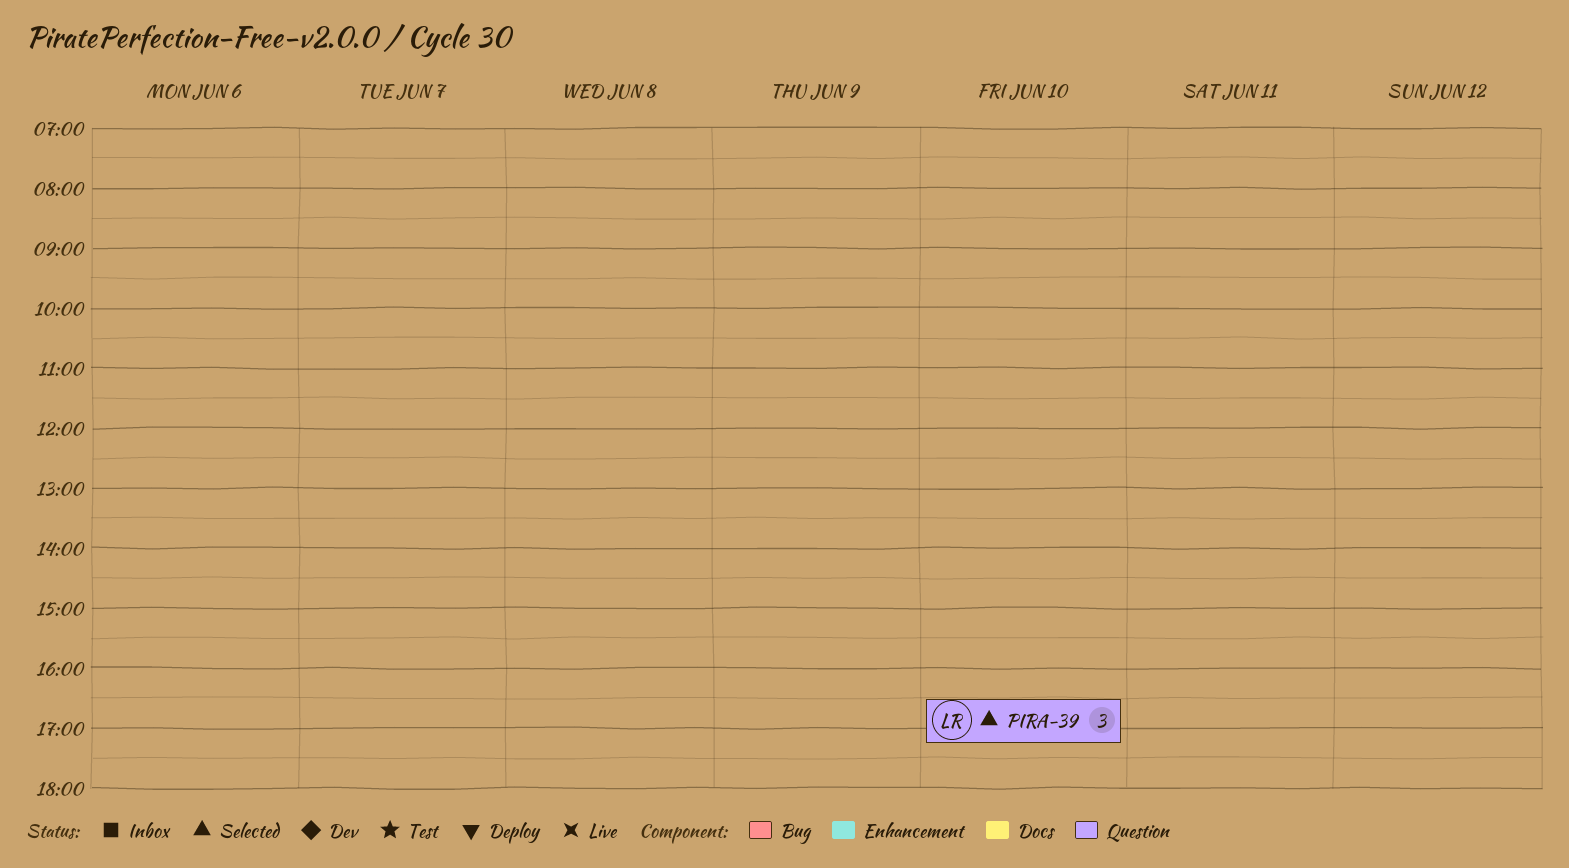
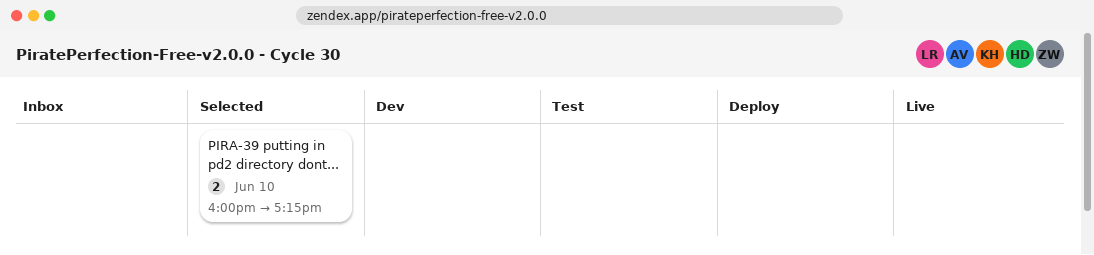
PIRA-39, estimate: 3 -> 2
PIRA-39, begins: 16:30 -> 16:00

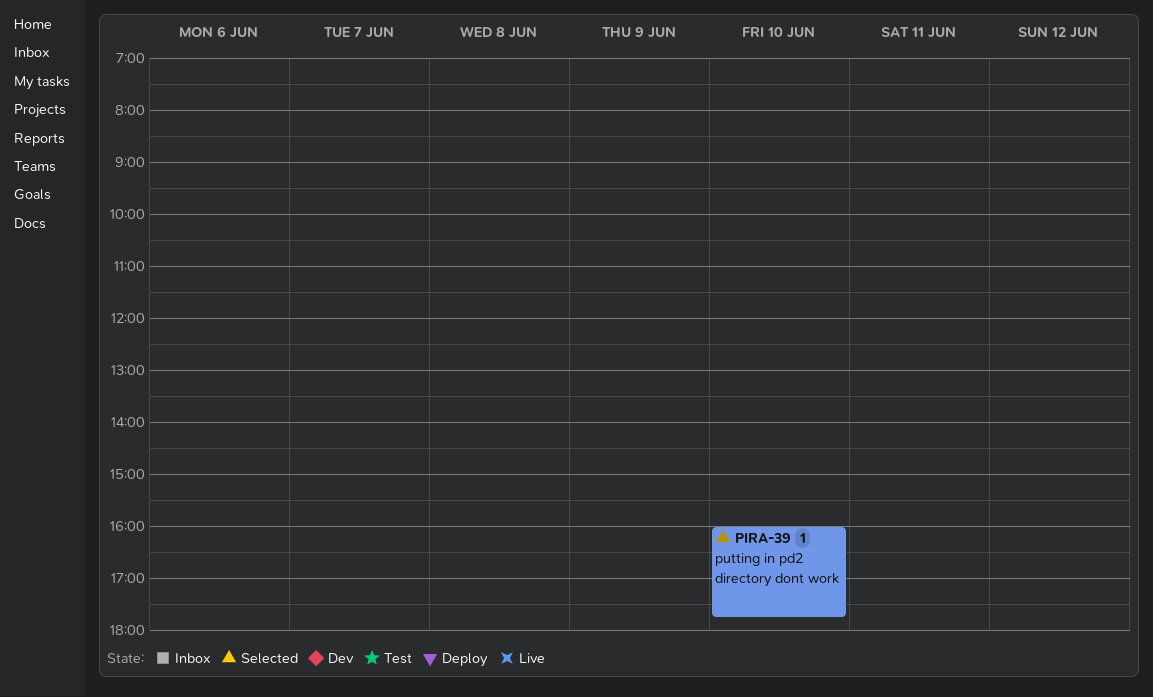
PIRA-39, estimate: 2 -> 1
PIRA-39, ends: 17:15 -> 17:45

